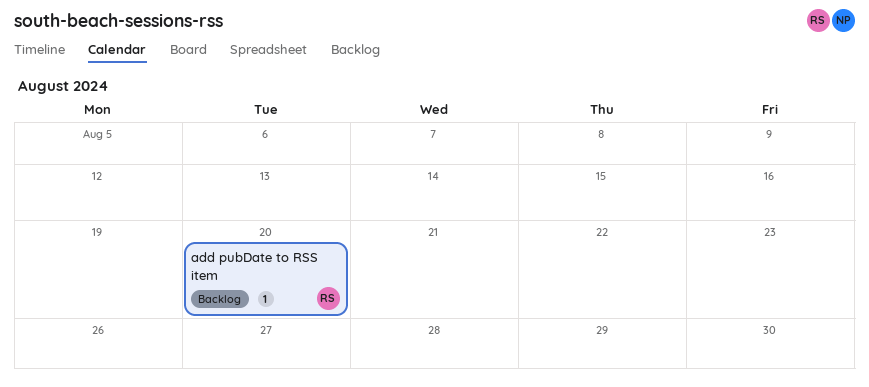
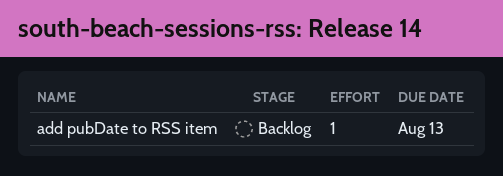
add pubDate to RSS item, due: Aug 20 -> Aug 13

